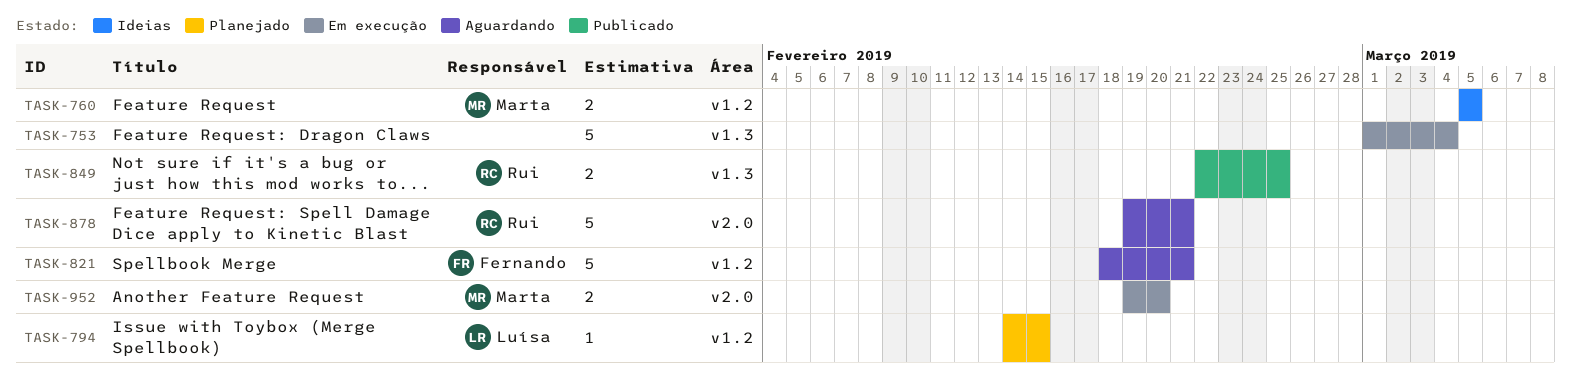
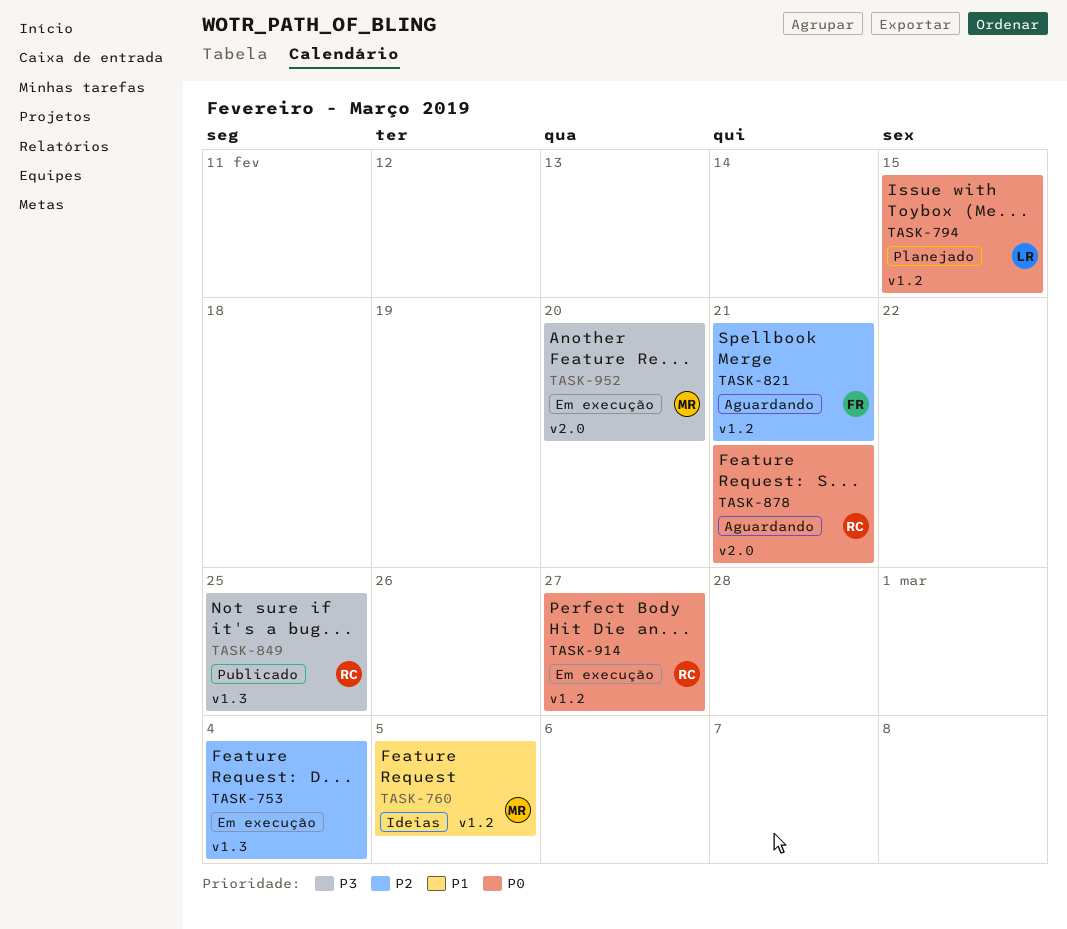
TASK-914: none -> present

